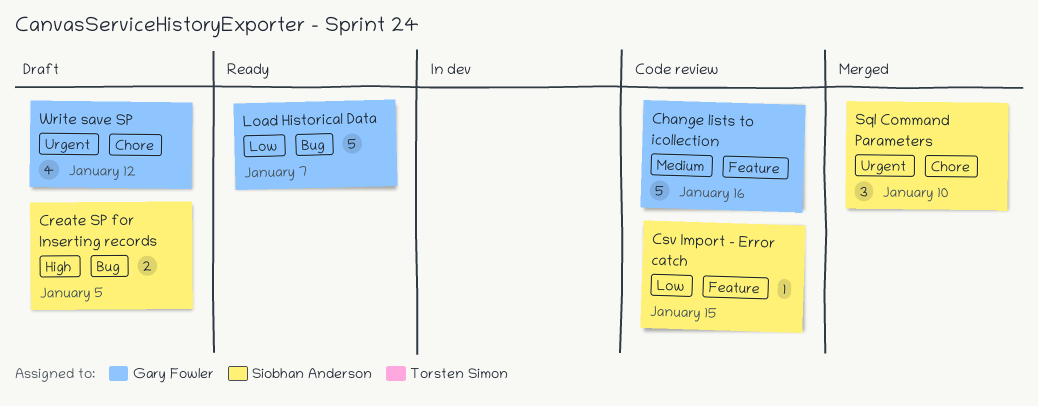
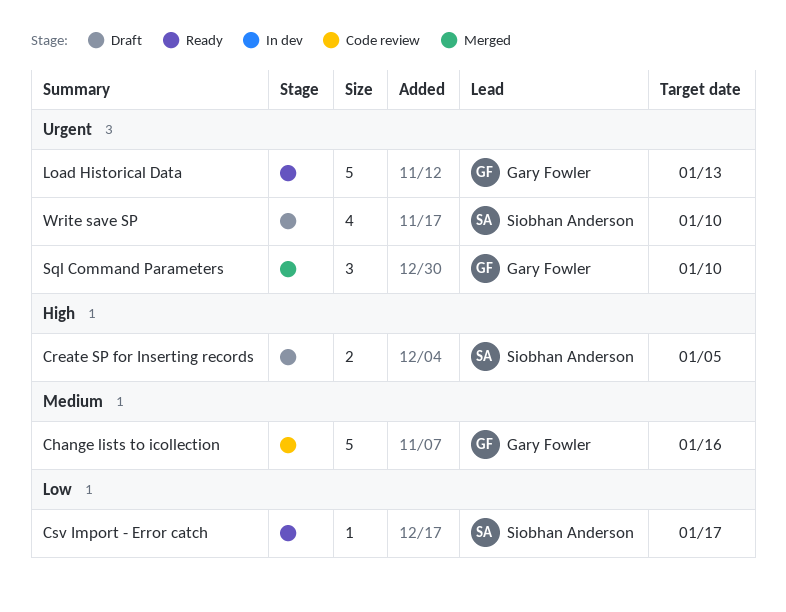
Csv Import - Error catch, status: Code review -> Ready
Csv Import - Error catch, due: Jan 15 -> Jan 17
Load Historical Data, priority: Low -> Urgent
Load Historical Data, due: Jan 7 -> Jan 13
Sql Command Parameters, owner: Siobhan Anderson -> Gary Fowler
Write save SP, owner: Gary Fowler -> Siobhan Anderson
Write save SP, due: Jan 12 -> Jan 10

